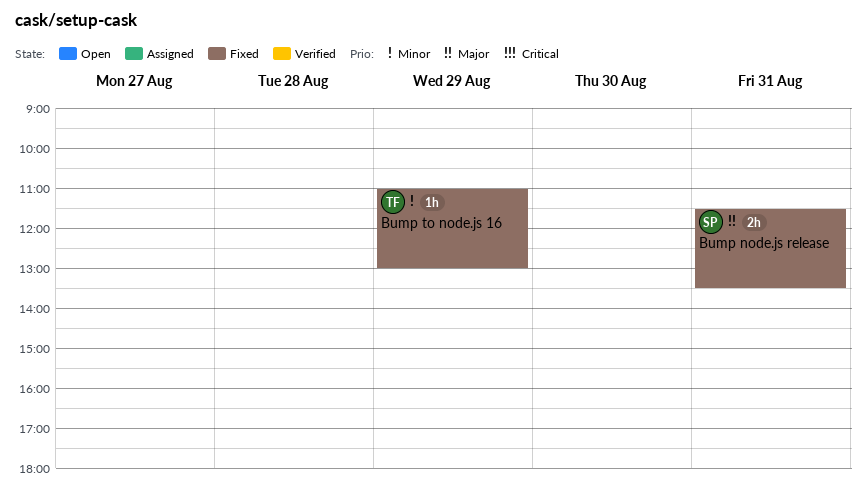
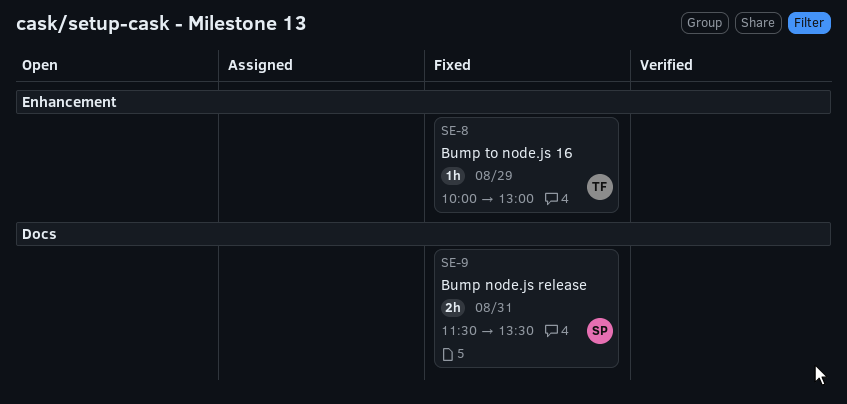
Bump to node.js 16, begins: 11:00 -> 10:00

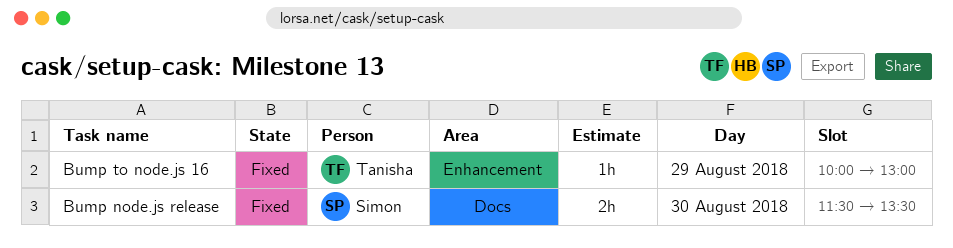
Bump node.js release, day: Aug 31 -> Aug 30

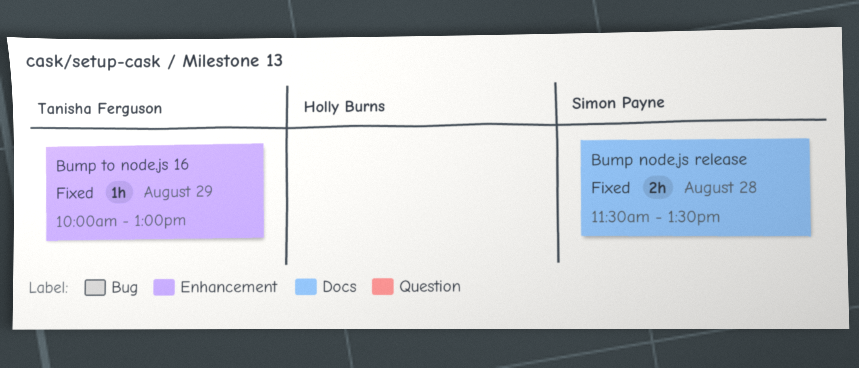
Bump node.js release, day: Aug 30 -> Aug 28

